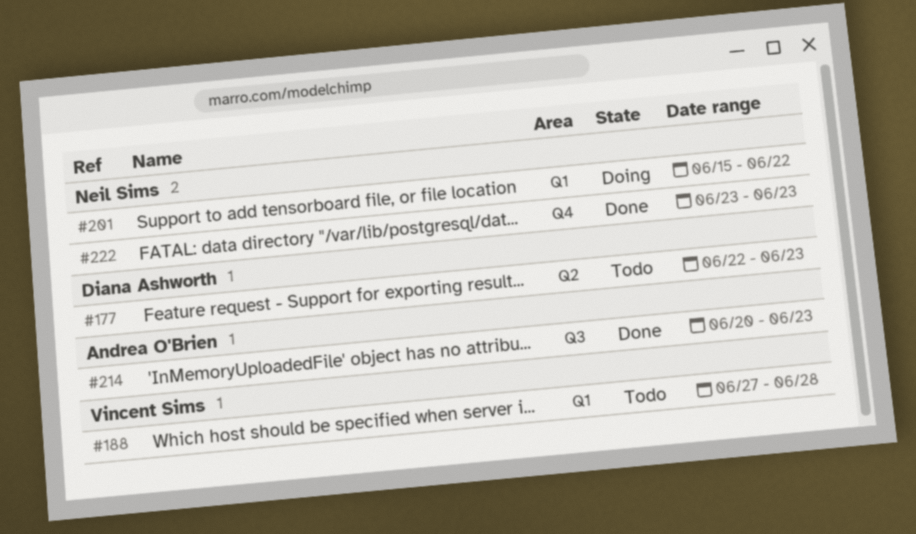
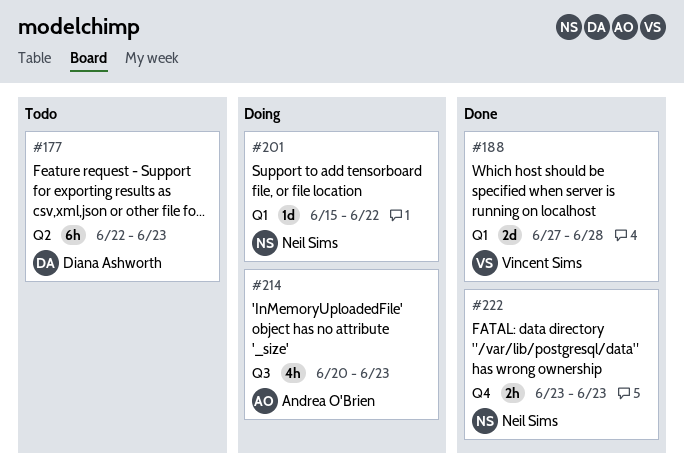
#188, status: Todo -> Done
#214, status: Done -> Doing

